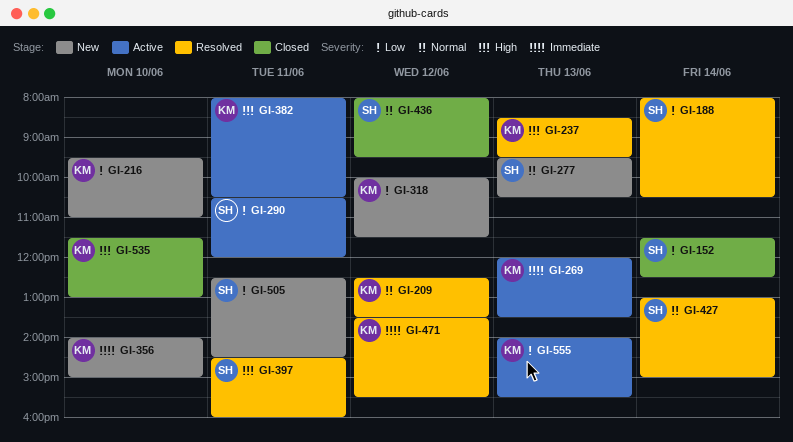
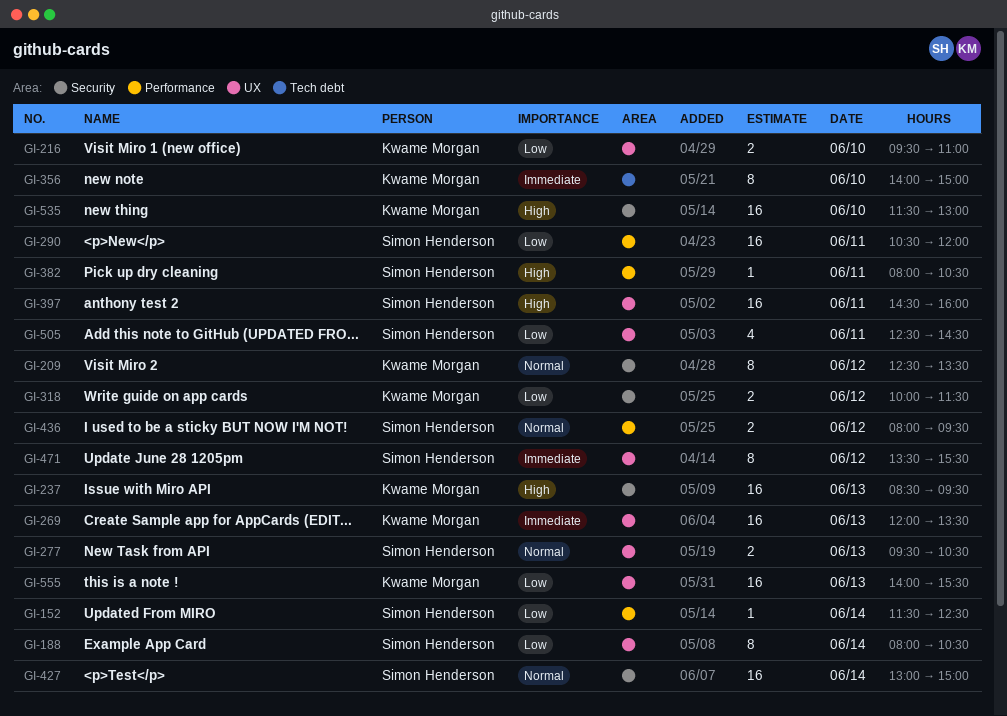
GI-382, owner: Kwame Morgan -> Simon Henderson
GI-471, owner: Kwame Morgan -> Simon Henderson

